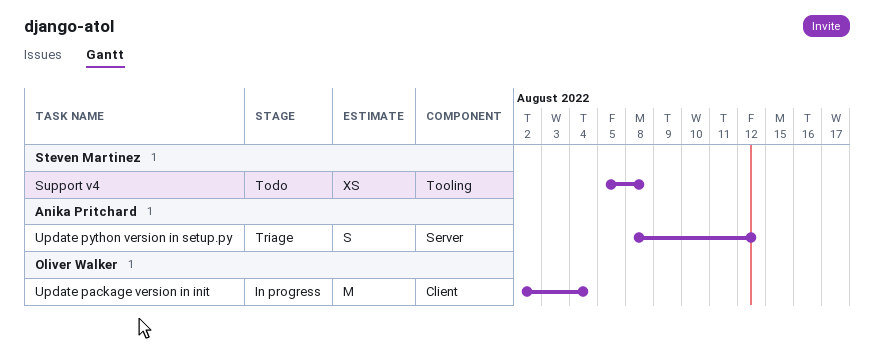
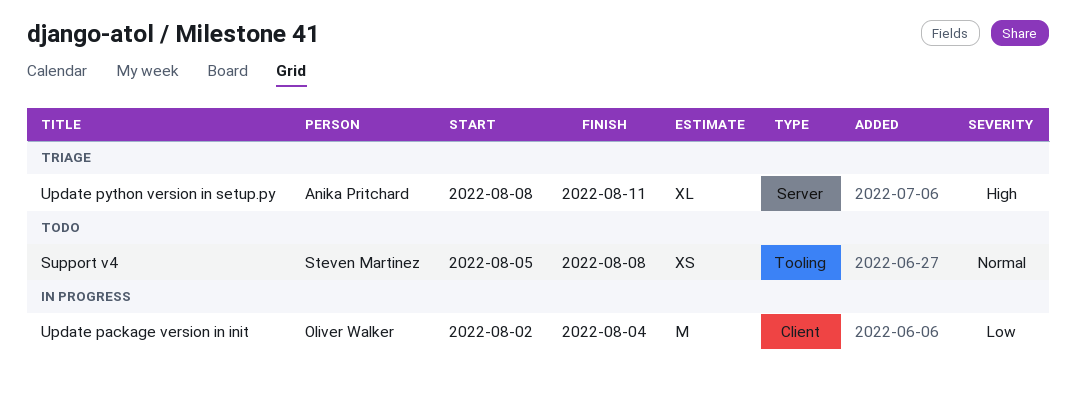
Update python version in setup.py, estimate: S -> XL
Update python version in setup.py, due: Aug 12 -> Aug 11

